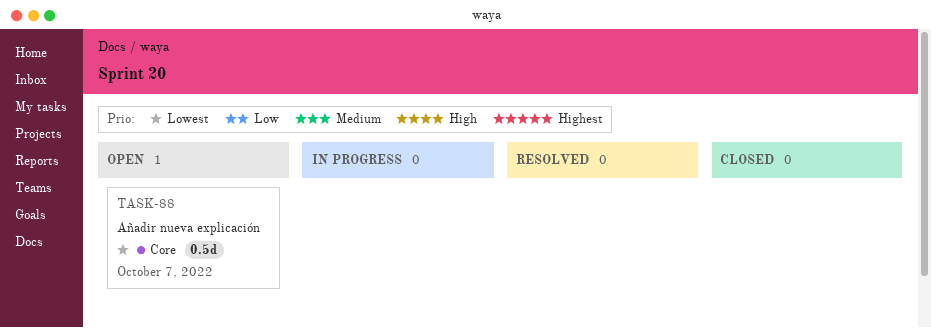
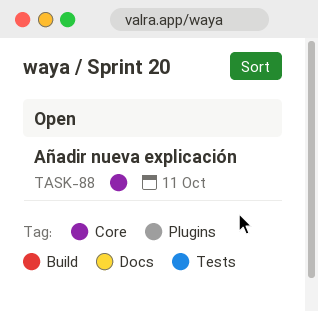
TASK-88, due: Oct 7 -> Oct 11

